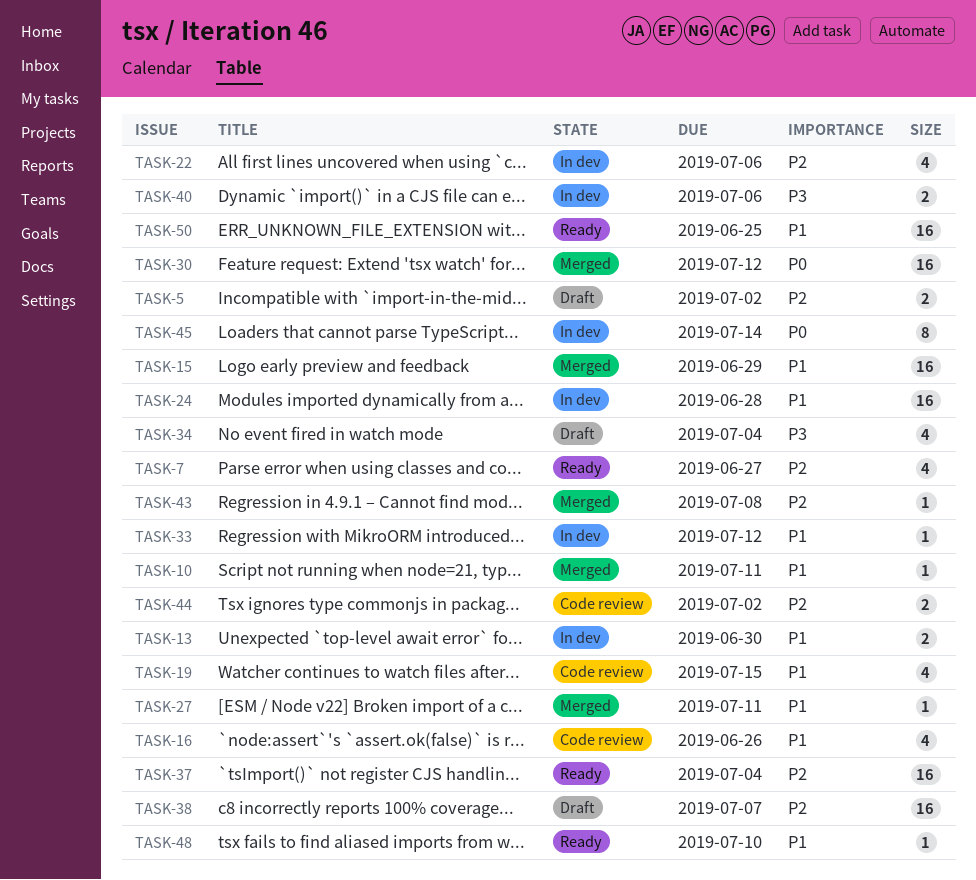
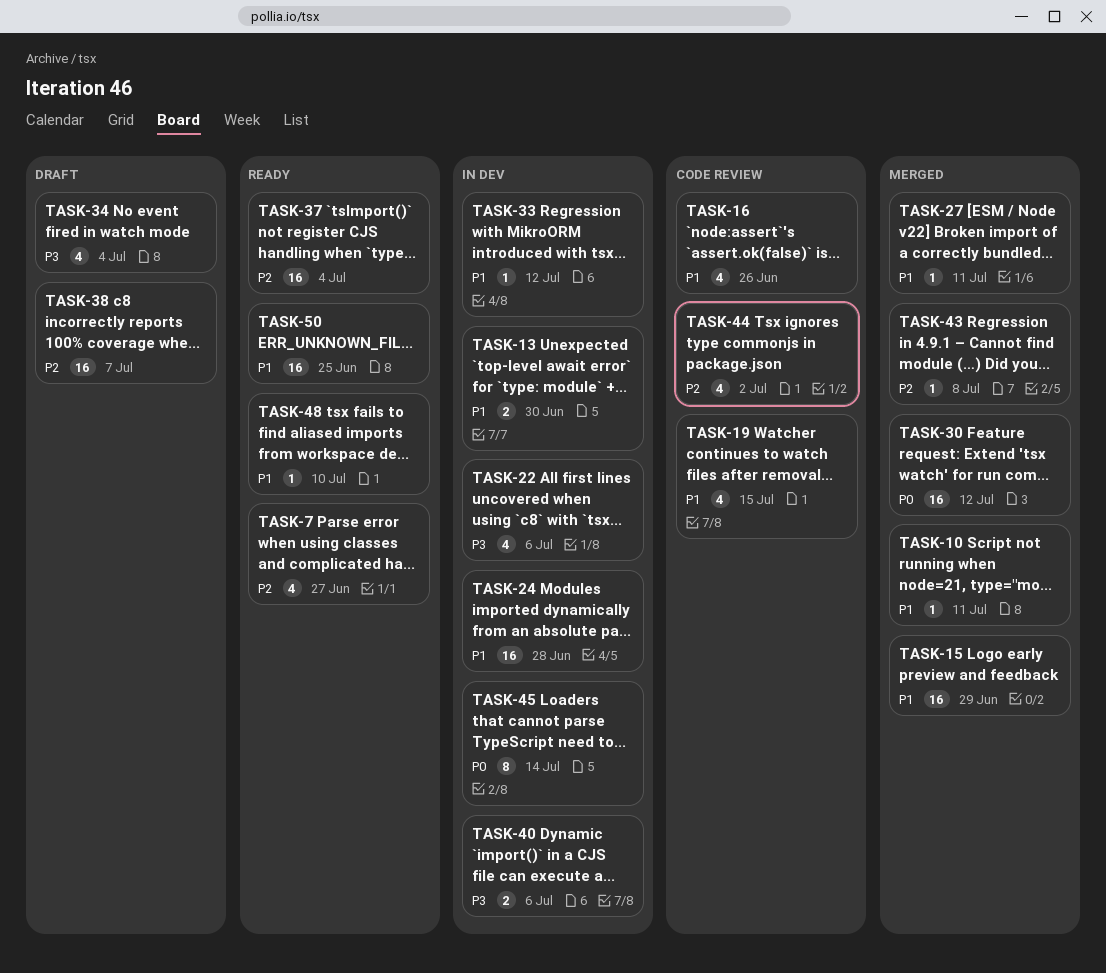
TASK-5: present -> none
TASK-22, priority: P2 -> P3
TASK-44, estimate: 2 -> 4

